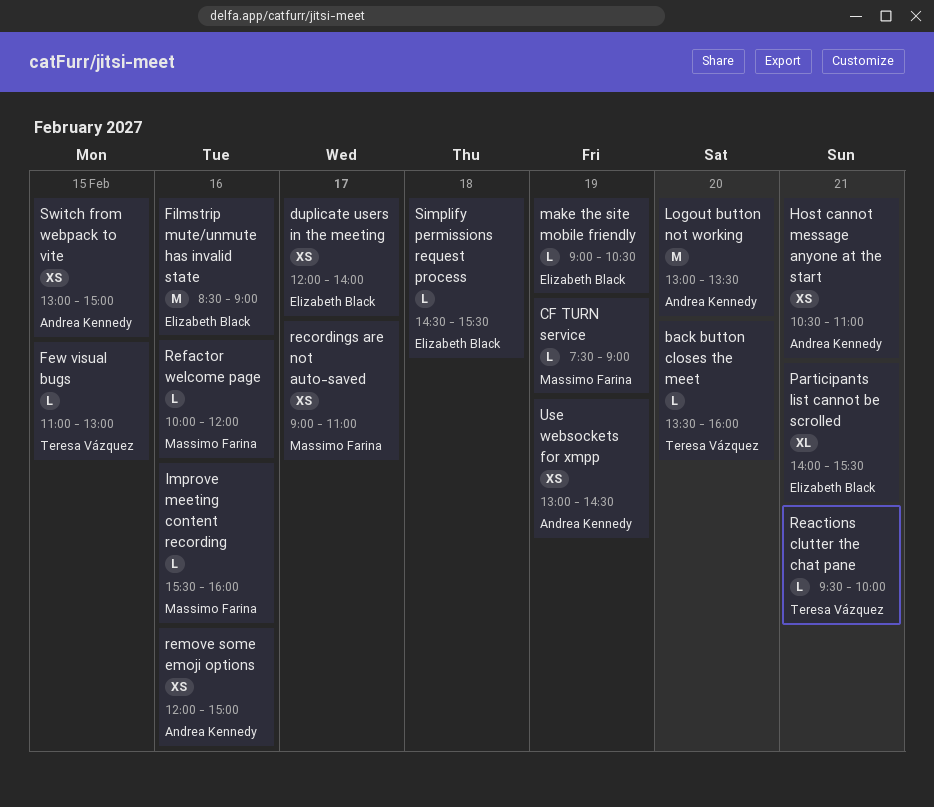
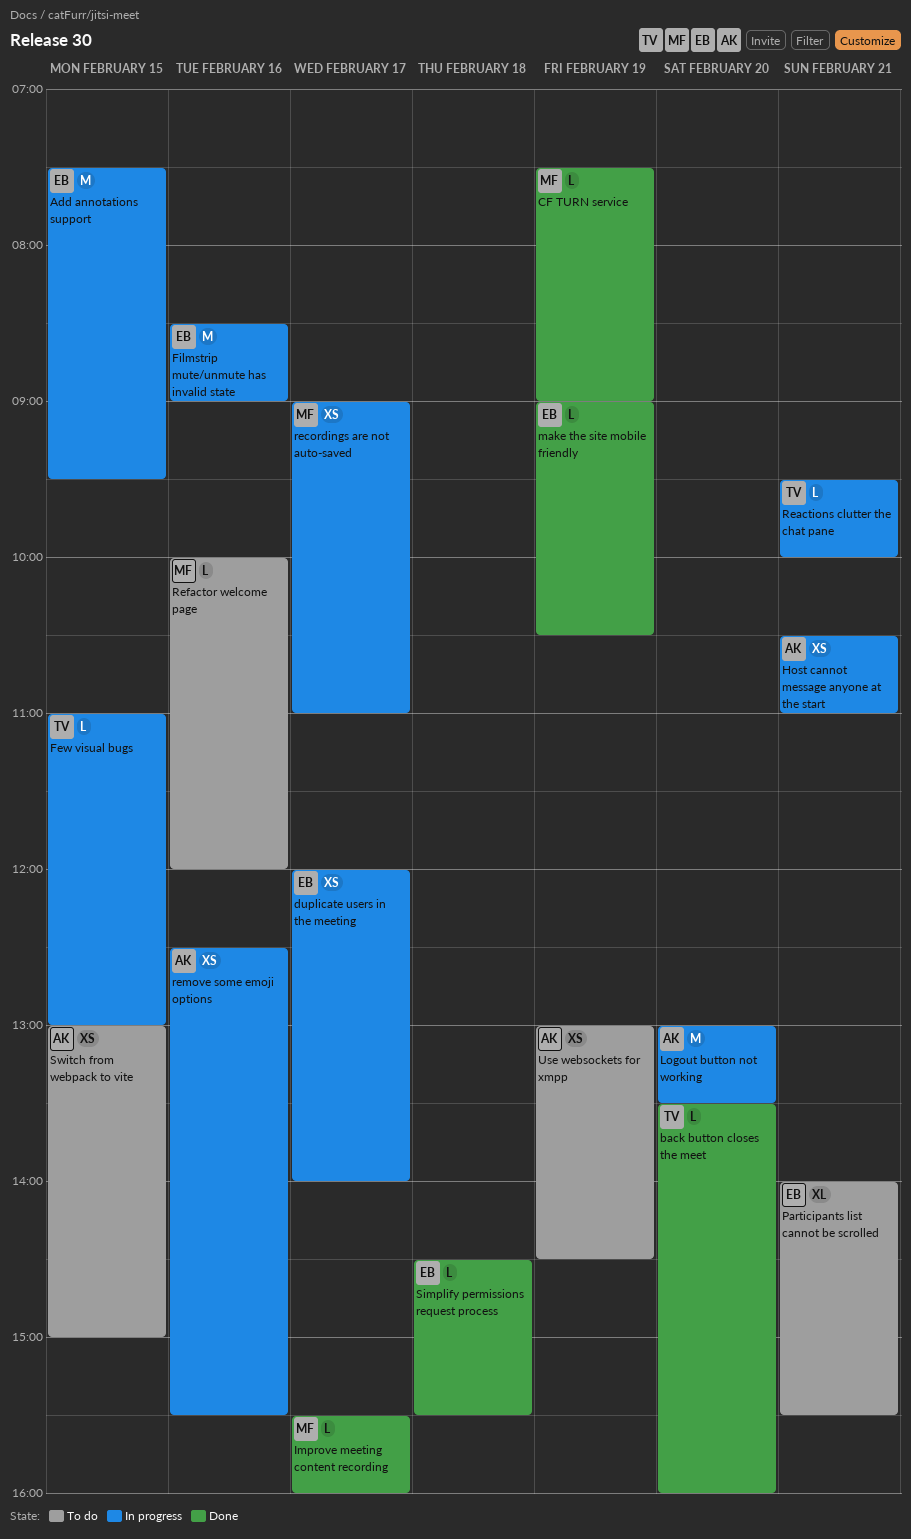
Add annotations support: none -> present
Improve meeting content recording, day: Feb 16 -> Feb 17
remove some emoji options, begins: 12:00 -> 12:30
remove some emoji options, ends: 15:00 -> 15:30

